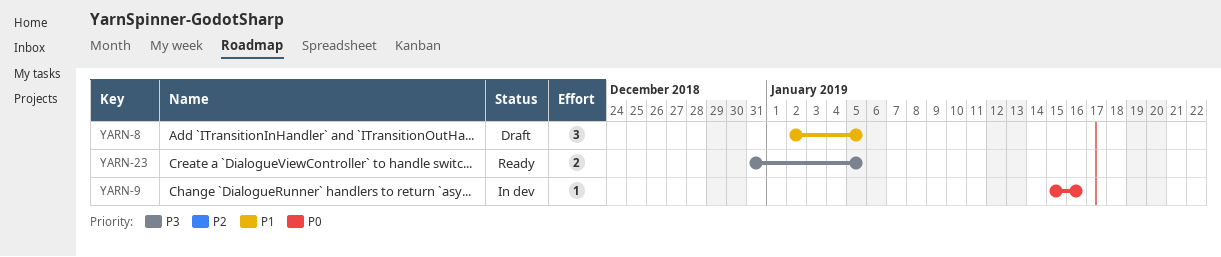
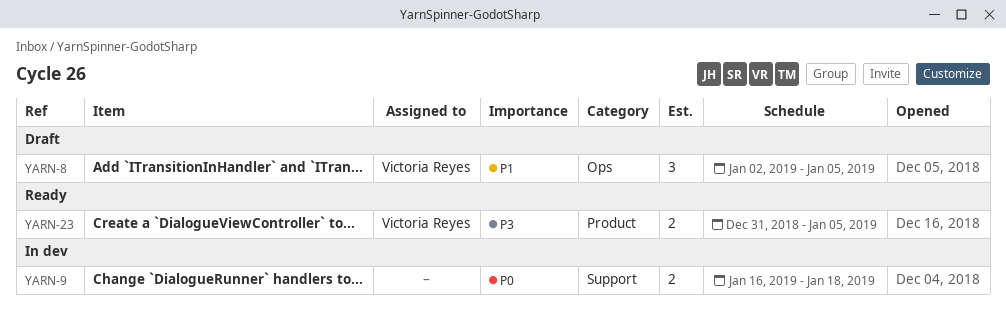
YARN-9, estimate: 1 -> 2
YARN-9, start: Jan 15 -> Jan 16
YARN-9, due: Jan 16 -> Jan 18

